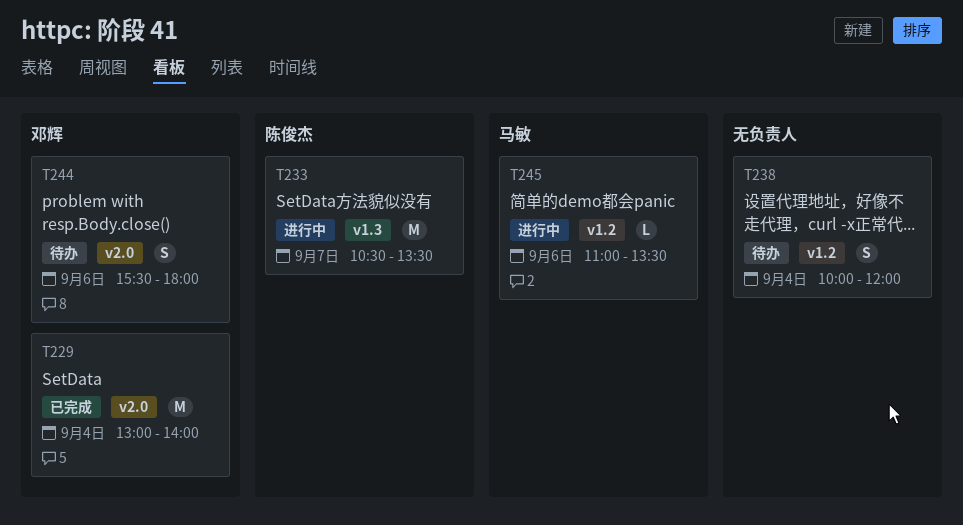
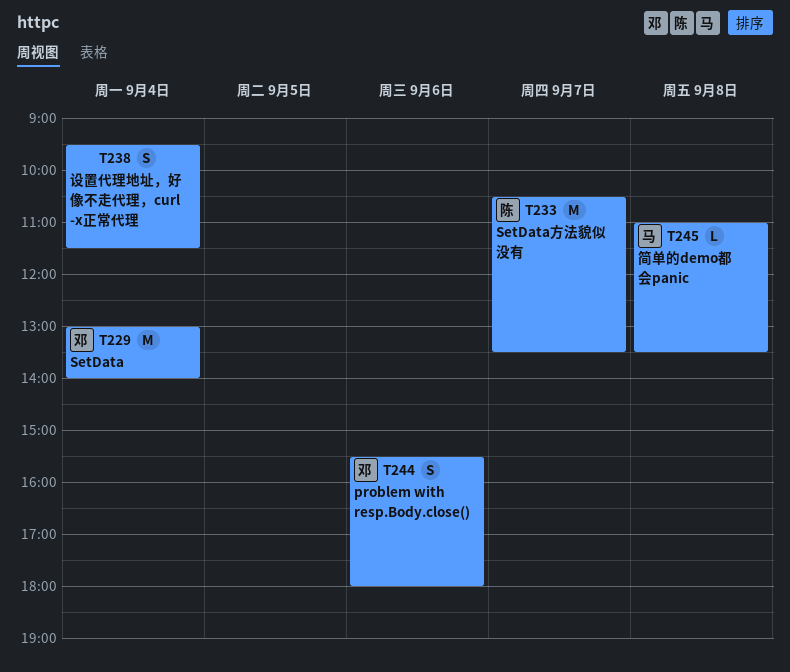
T238, begins: 10:00 -> 09:30
T238, ends: 12:00 -> 11:30
T245, day: Sep 6 -> Sep 8

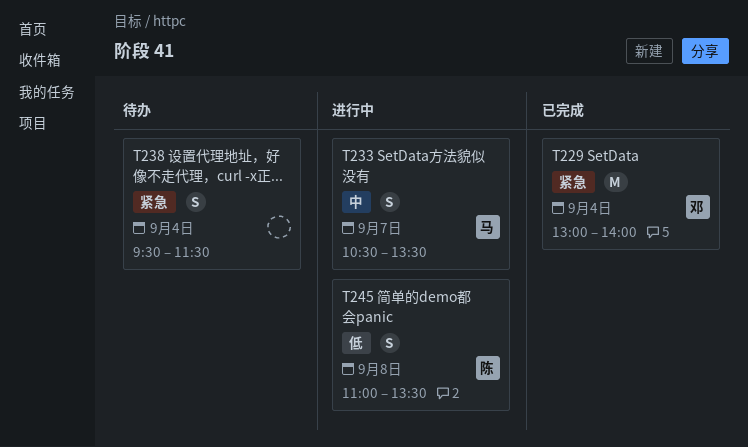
T233, owner: 陈 -> 马
T233, estimate: M -> S
T244: present -> none
T245, owner: 马 -> 陈
T245, estimate: L -> S

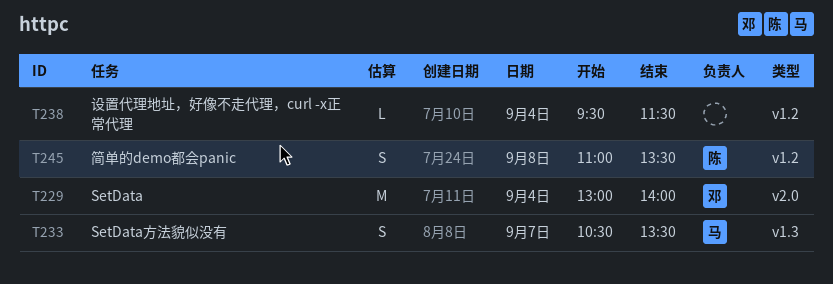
T238, estimate: S -> L

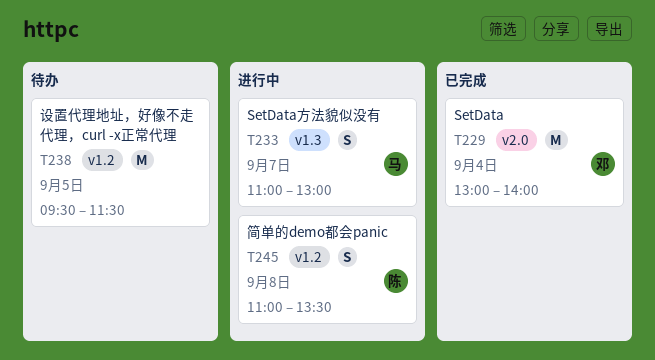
T233, begins: 10:30 -> 11:00
T233, ends: 13:30 -> 13:00
T238, estimate: L -> M
T238, day: Sep 4 -> Sep 5

